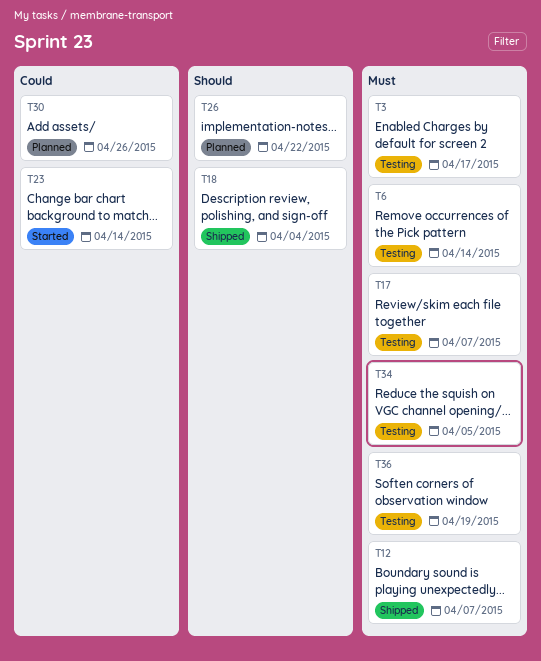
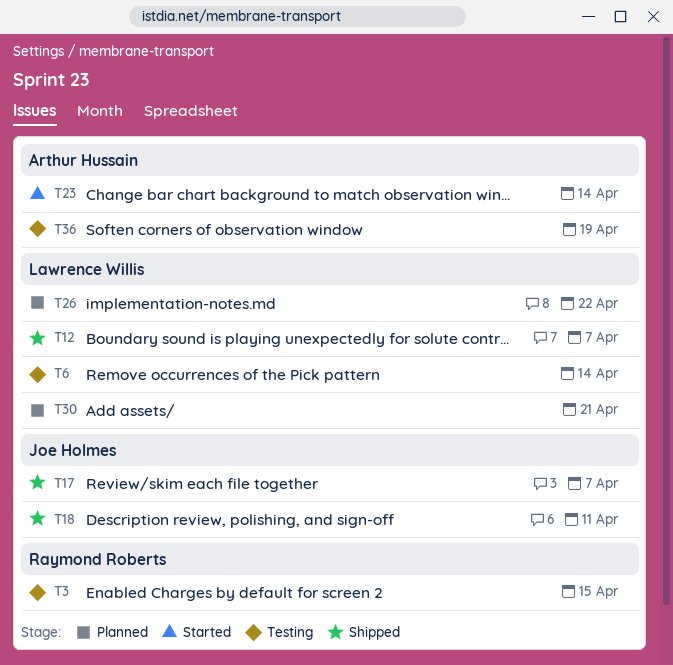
T3, due: Apr 17 -> Apr 15
T17, status: Testing -> Shipped
T18, due: Apr 4 -> Apr 11
T30, due: Apr 26 -> Apr 21
T34: present -> none

